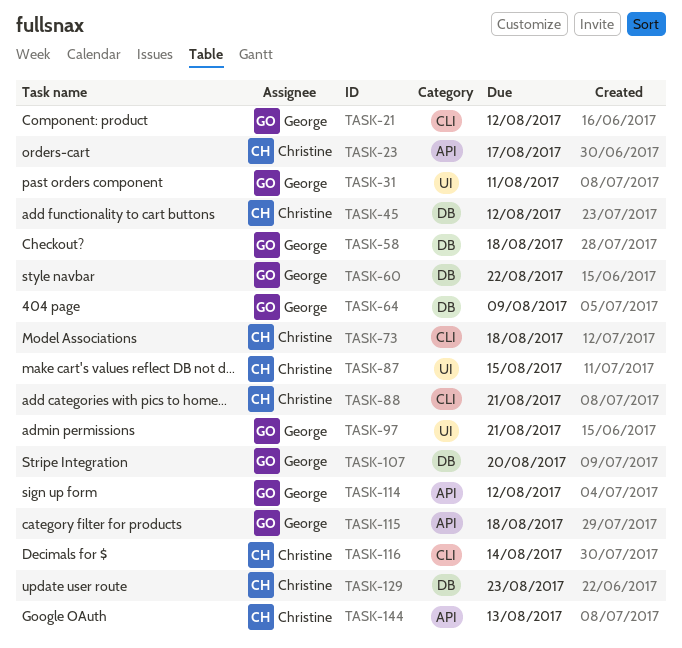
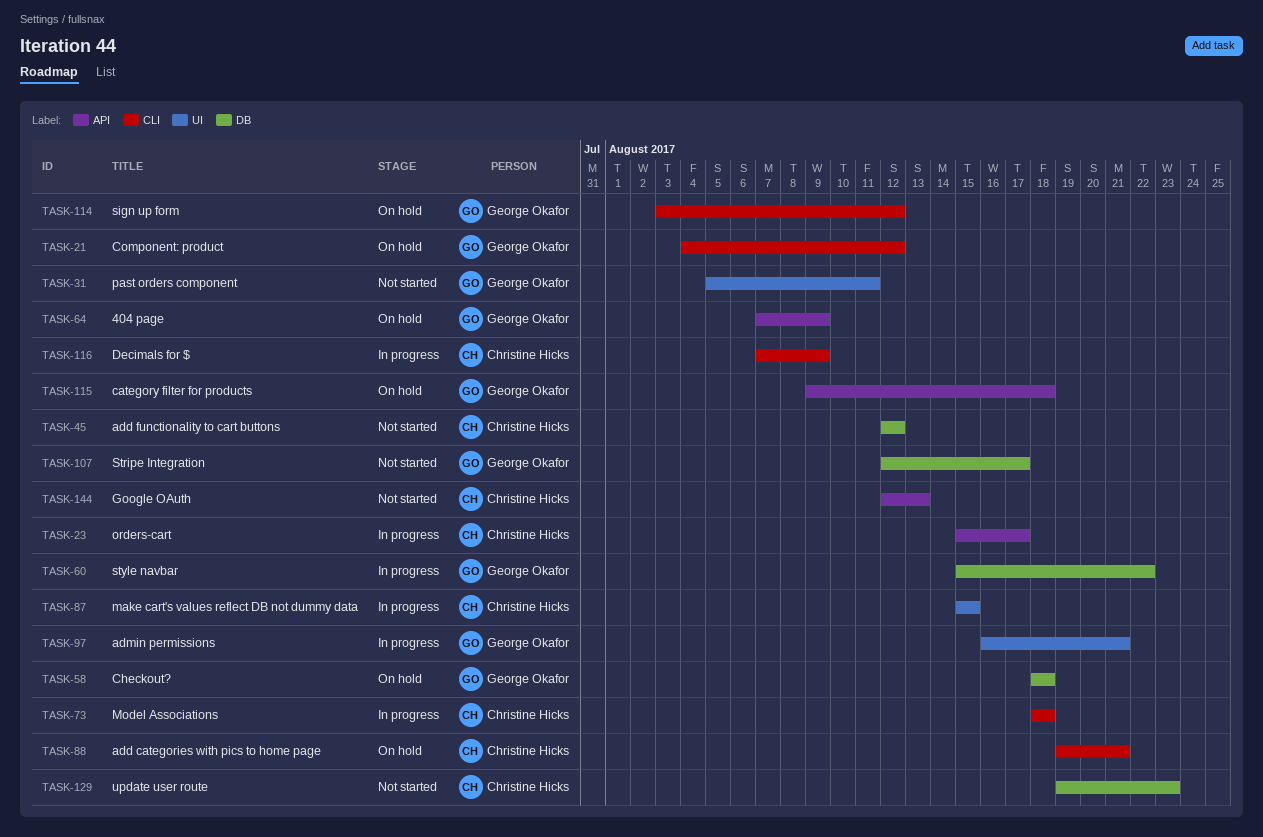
TASK-64, label: DB -> API
TASK-107, due: Aug 20 -> Aug 17
TASK-114, label: API -> CLI
TASK-116, due: Aug 14 -> Aug 9

